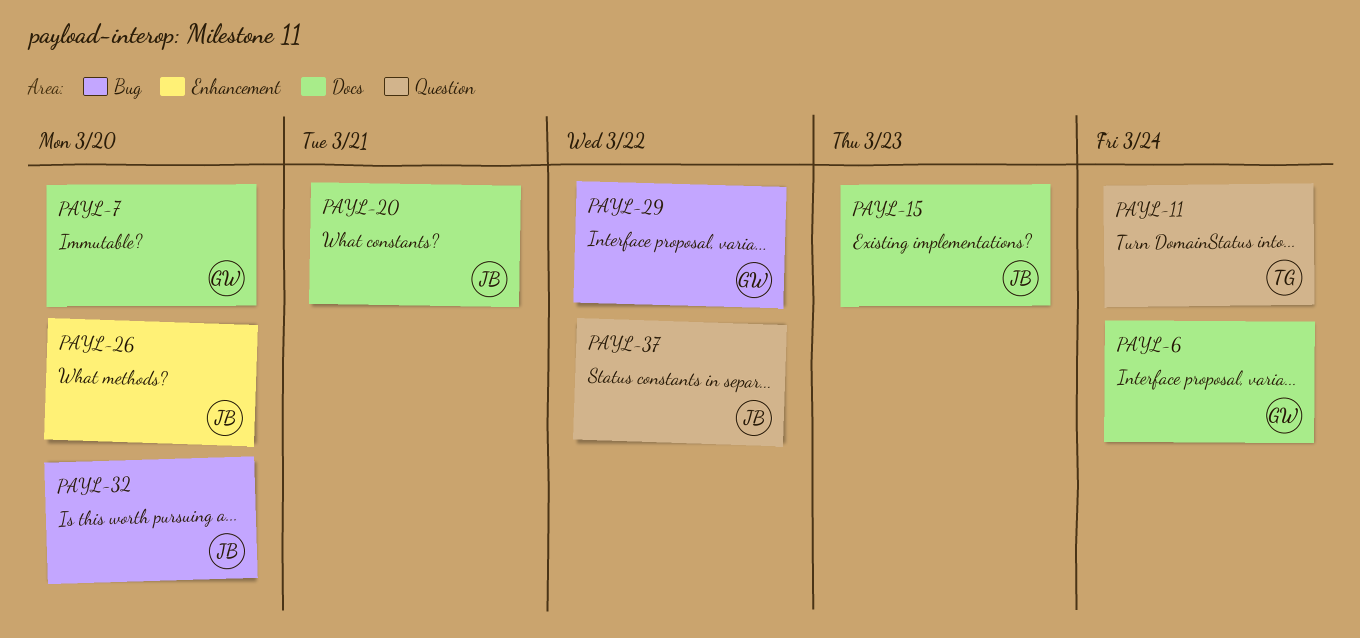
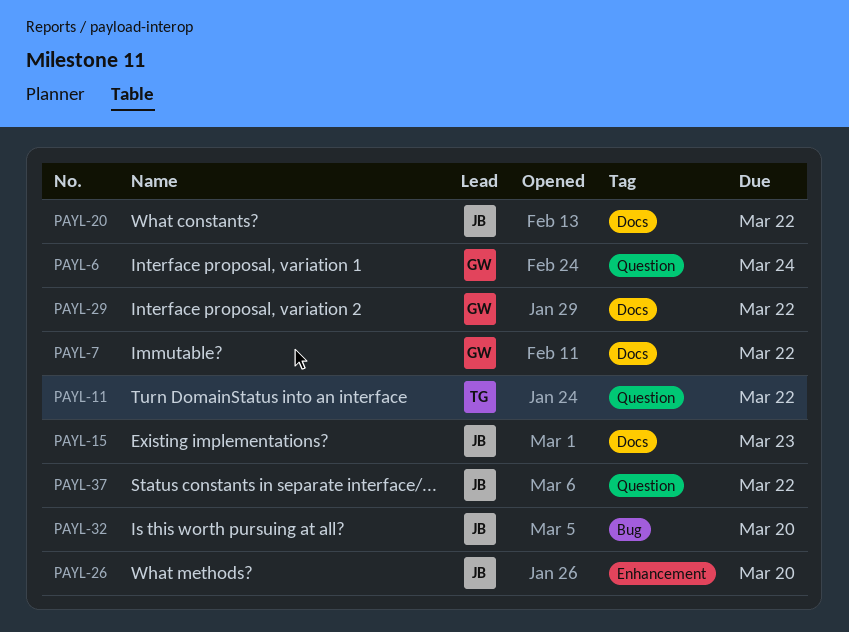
PAYL-6, label: Docs -> Question
PAYL-7, due: Mar 20 -> Mar 22
PAYL-11, due: Mar 24 -> Mar 22
PAYL-20, due: Mar 21 -> Mar 22
PAYL-29, label: Bug -> Docs

